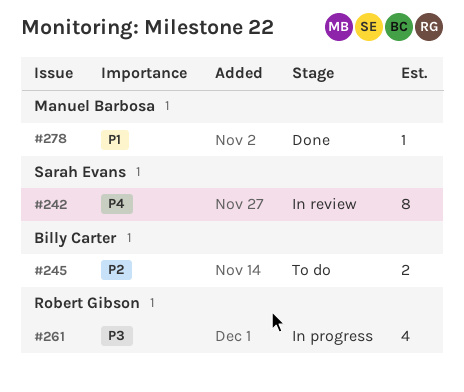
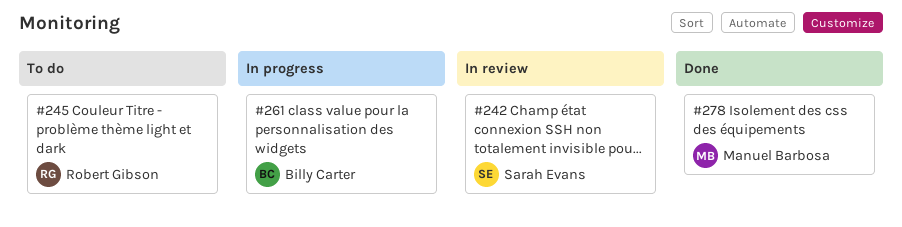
#245, owner: Billy Carter -> Robert Gibson
#261, owner: Robert Gibson -> Billy Carter

